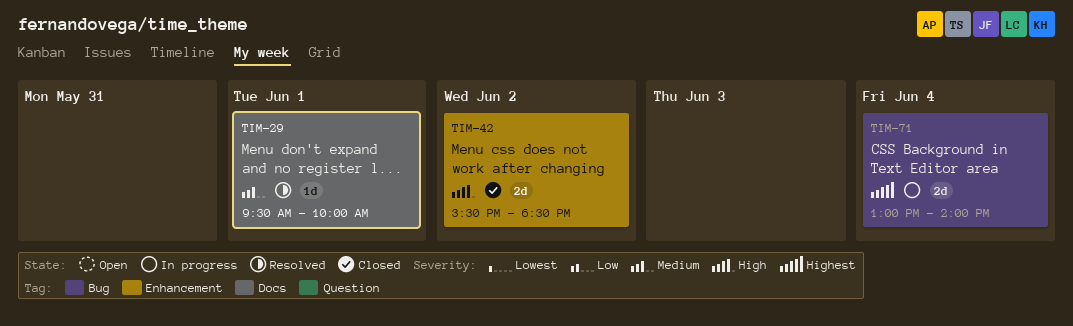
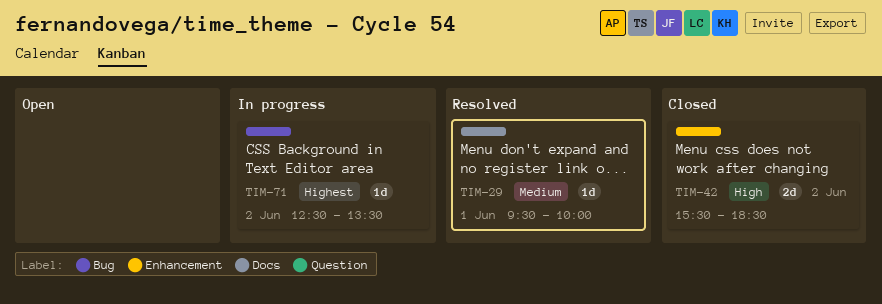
TIM-71, estimate: 2d -> 1d
TIM-71, day: Jun 4 -> Jun 2
TIM-71, begins: 13:00 -> 12:30
TIM-71, ends: 14:00 -> 13:30

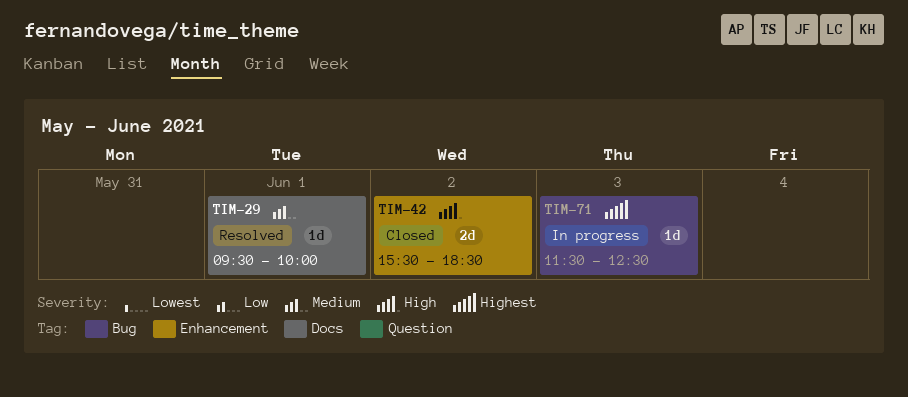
TIM-71, day: Jun 2 -> Jun 3
TIM-71, begins: 12:30 -> 11:30
TIM-71, ends: 13:30 -> 12:30

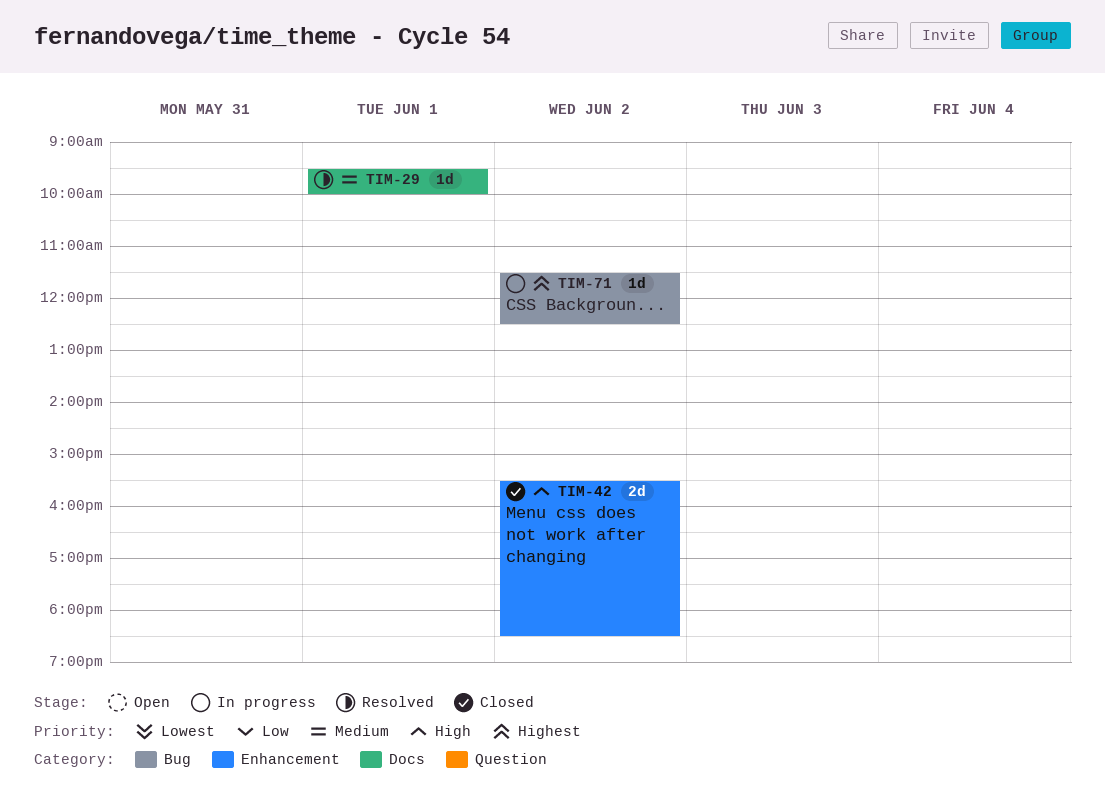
TIM-71, day: Jun 3 -> Jun 2

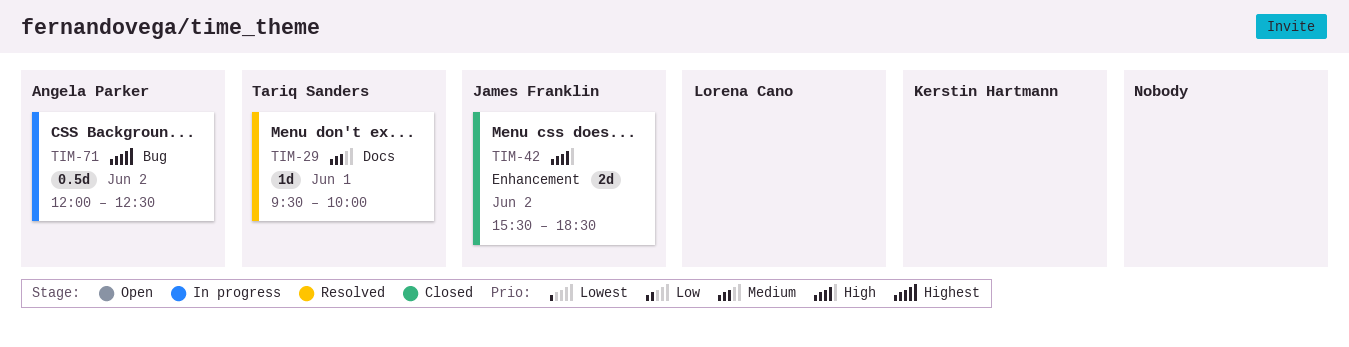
TIM-71, estimate: 1d -> 0.5d
TIM-71, begins: 11:30 -> 12:00

